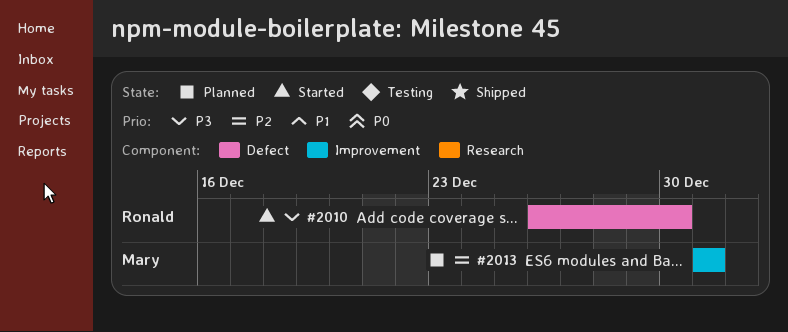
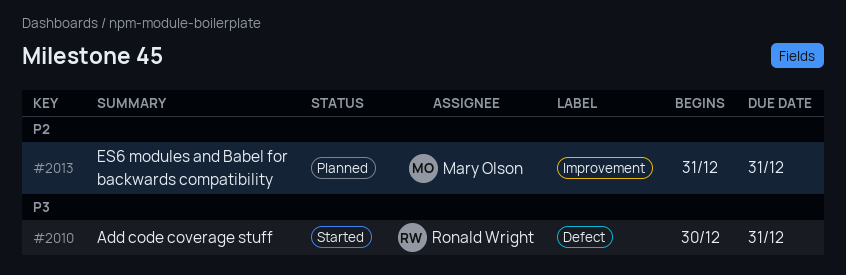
#2010, start: Dec 26 -> Dec 30
#2010, due: Dec 30 -> Dec 31

